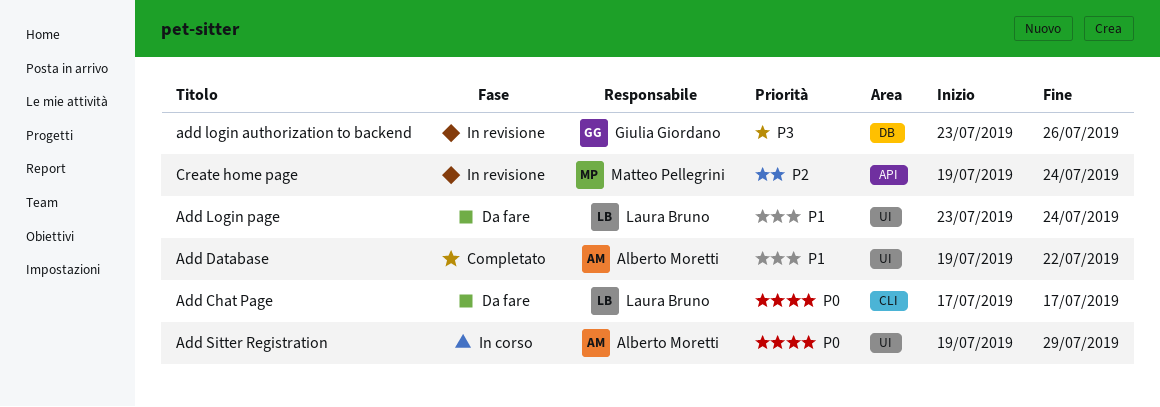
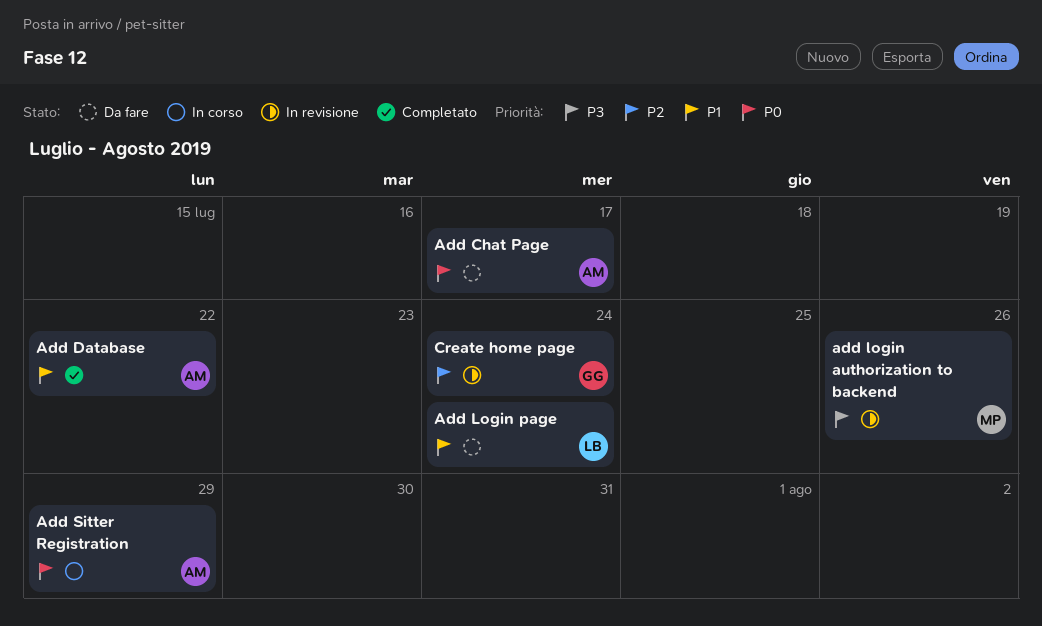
Add Chat Page, owner: Laura Bruno -> Alberto Moretti
add login authorization to backend, owner: Giulia Giordano -> Matteo Pellegrini
Create home page, owner: Matteo Pellegrini -> Giulia Giordano

